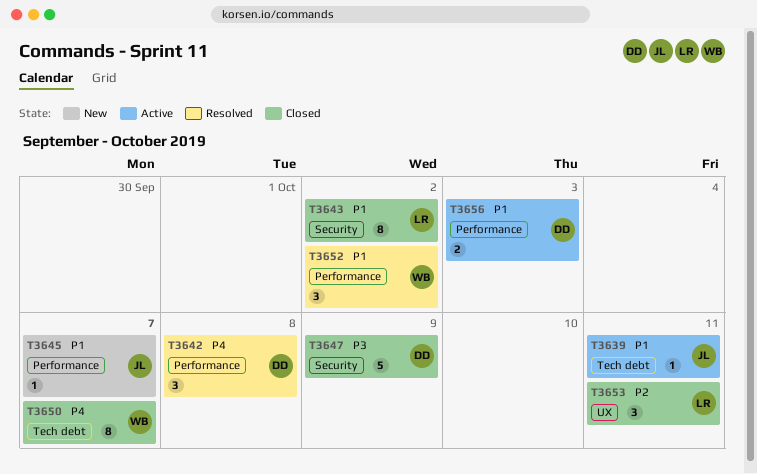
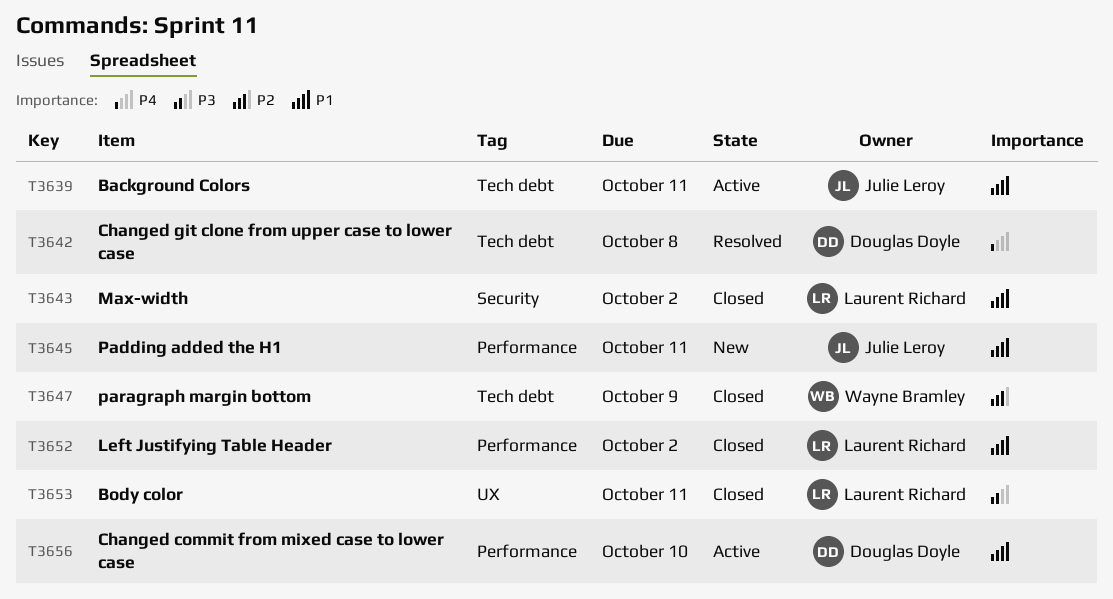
T3642, label: Performance -> Tech debt
T3645, due: Oct 7 -> Oct 11
T3647, owner: Douglas Doyle -> Wayne Bramley
T3647, priority: P3 -> P2
T3647, label: Security -> Tech debt
T3650: present -> none
T3652, status: Resolved -> Closed
T3652, owner: Wayne Bramley -> Laurent Richard
T3653, priority: P2 -> P3
T3656, due: Oct 3 -> Oct 10

